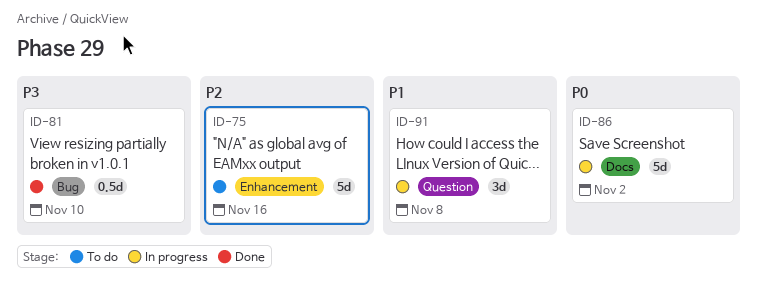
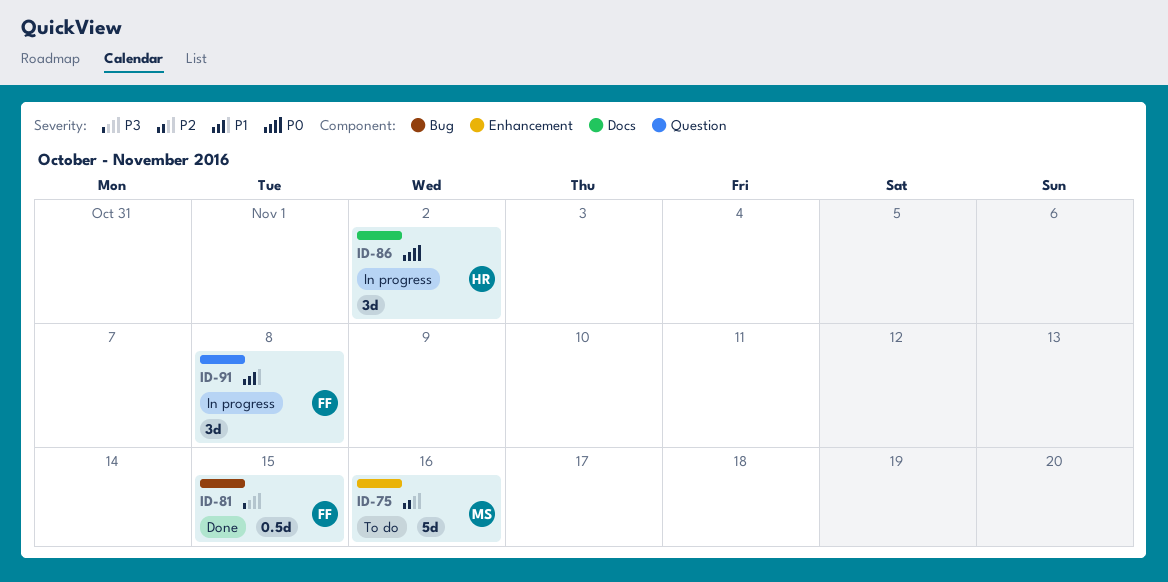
ID-81, due: Nov 10 -> Nov 15
ID-86, estimate: 5d -> 3d

